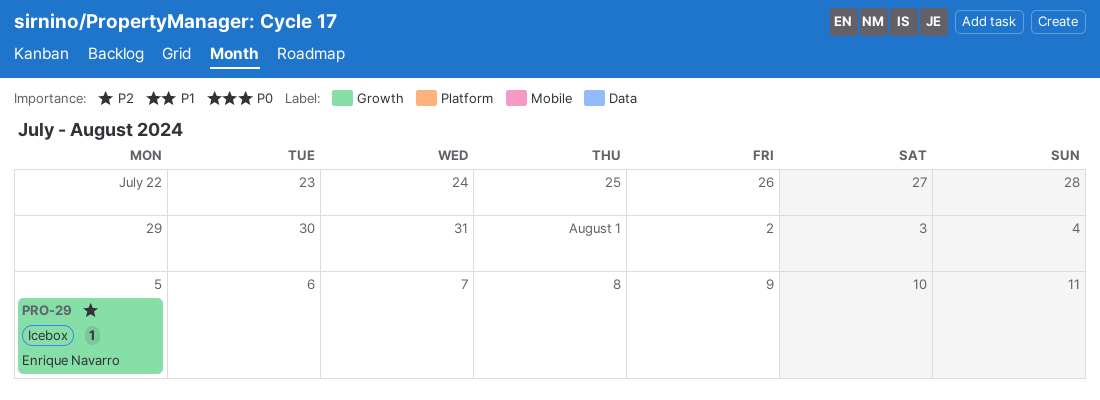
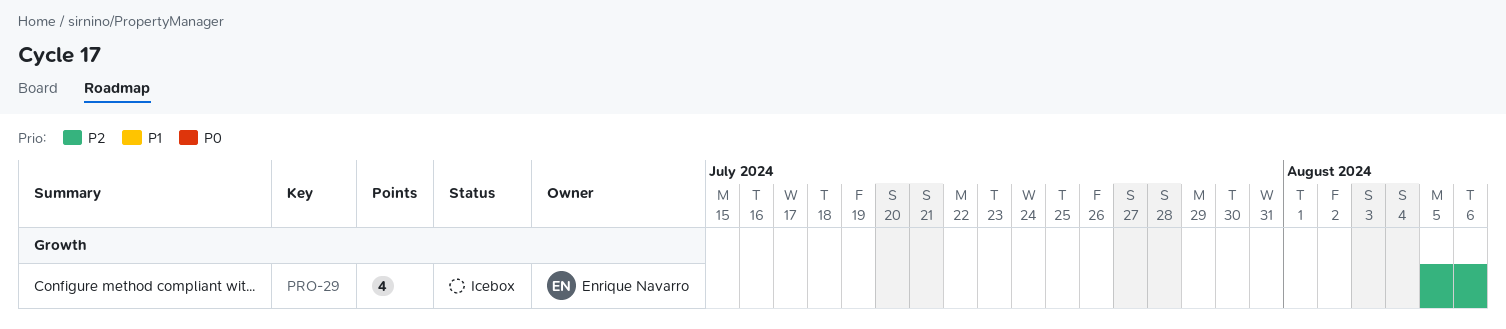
PRO-29, estimate: 1 -> 4
PRO-29, due: Aug 5 -> Aug 6

